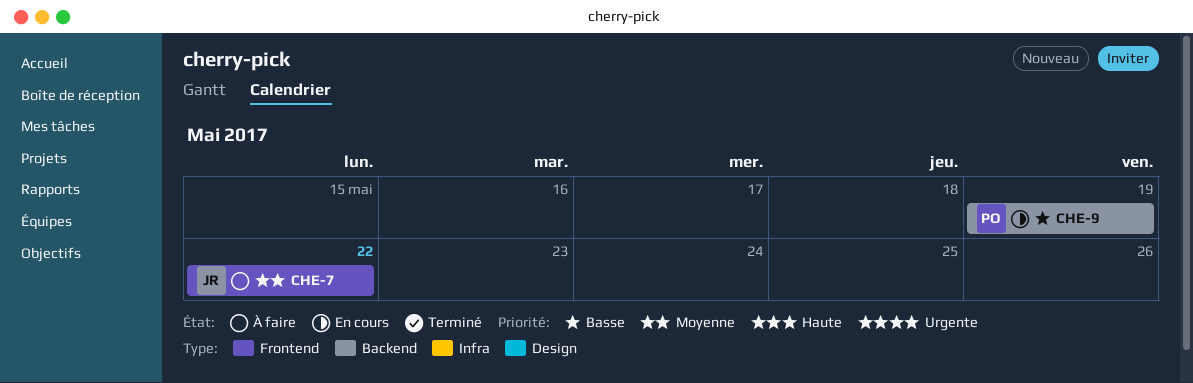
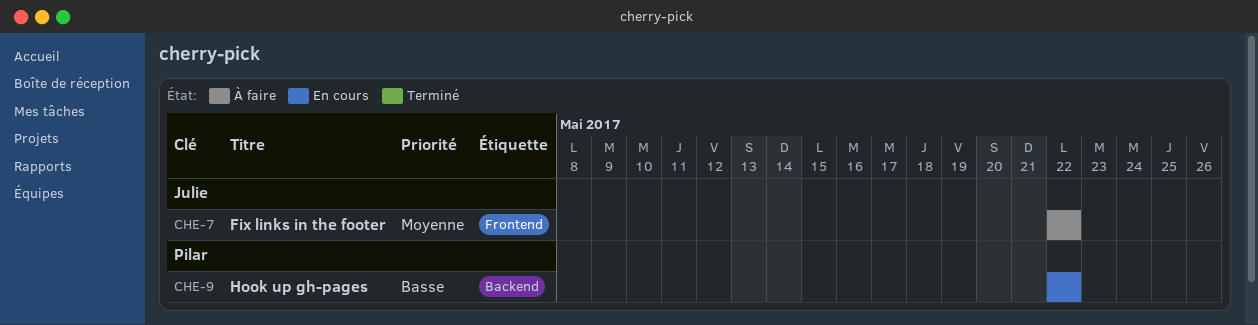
CHE-9, start: May 19 -> May 22
CHE-9, due: May 19 -> May 22

